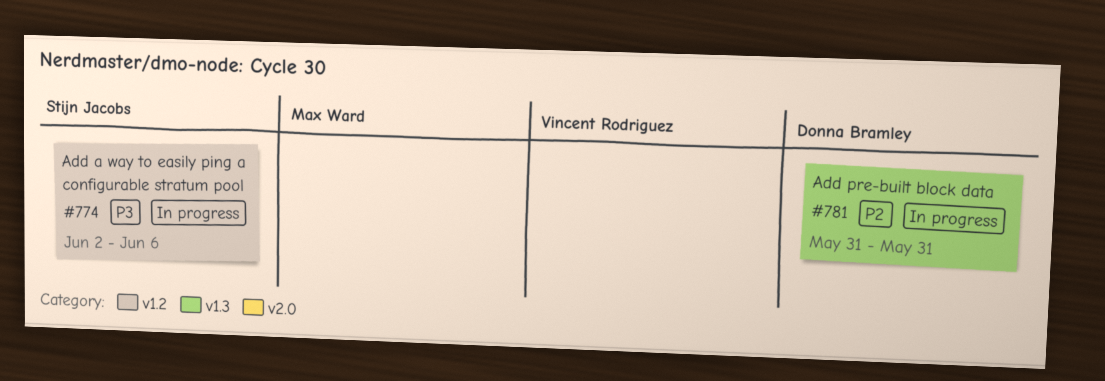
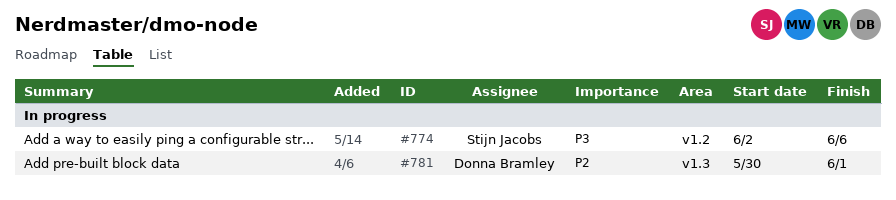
#781, start: May 31 -> May 30
#781, due: May 31 -> Jun 1

